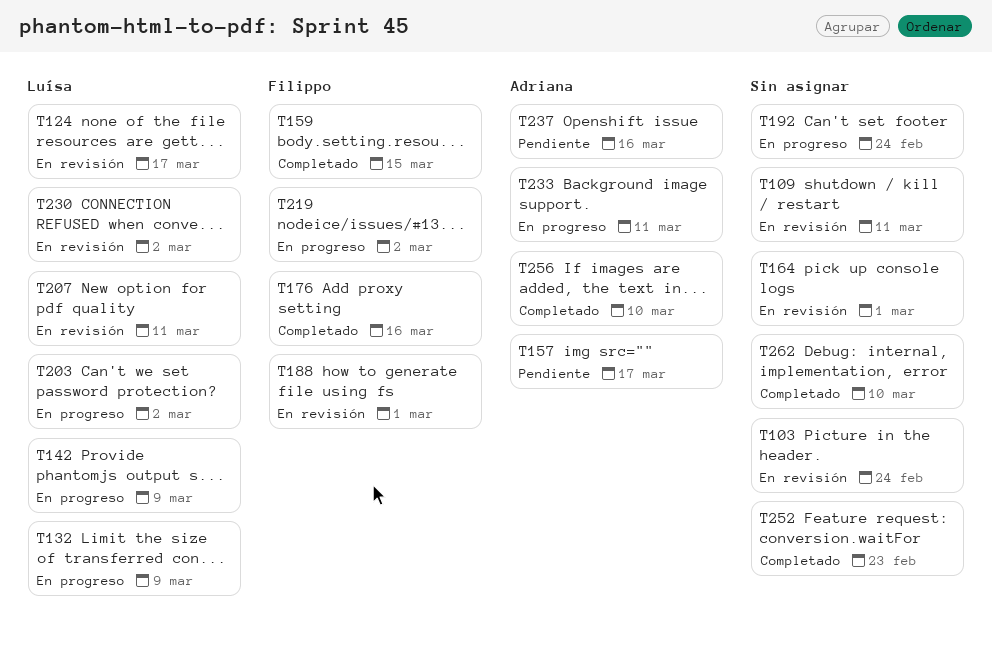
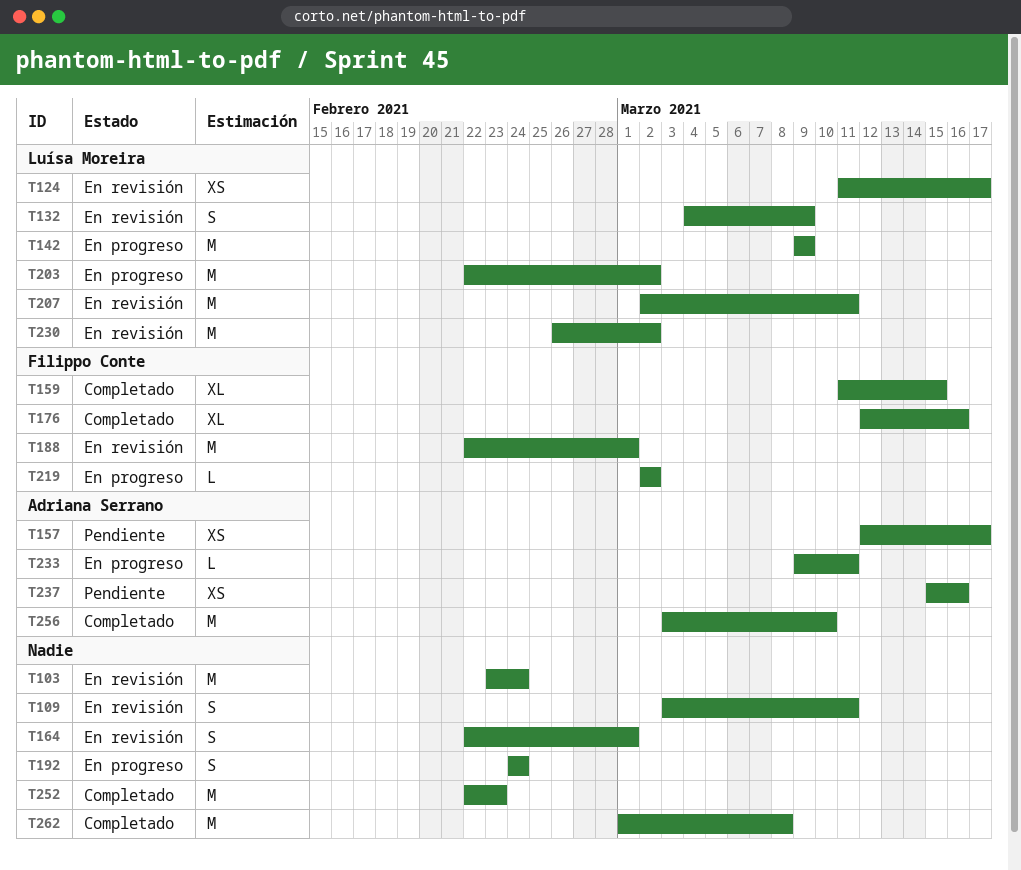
T132, status: En progreso -> En revisión
T262, due: Mar 10 -> Mar 8

